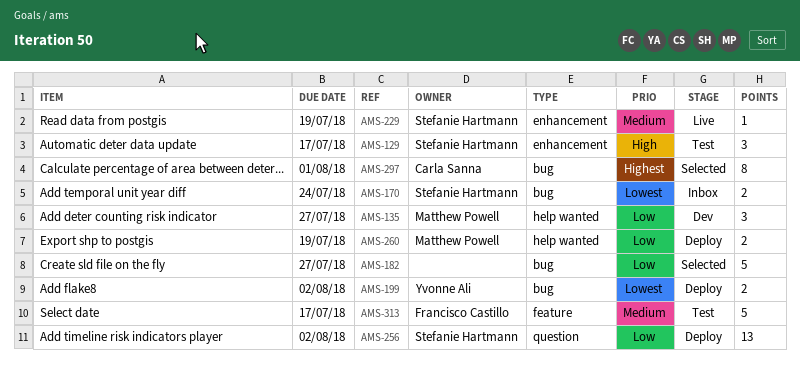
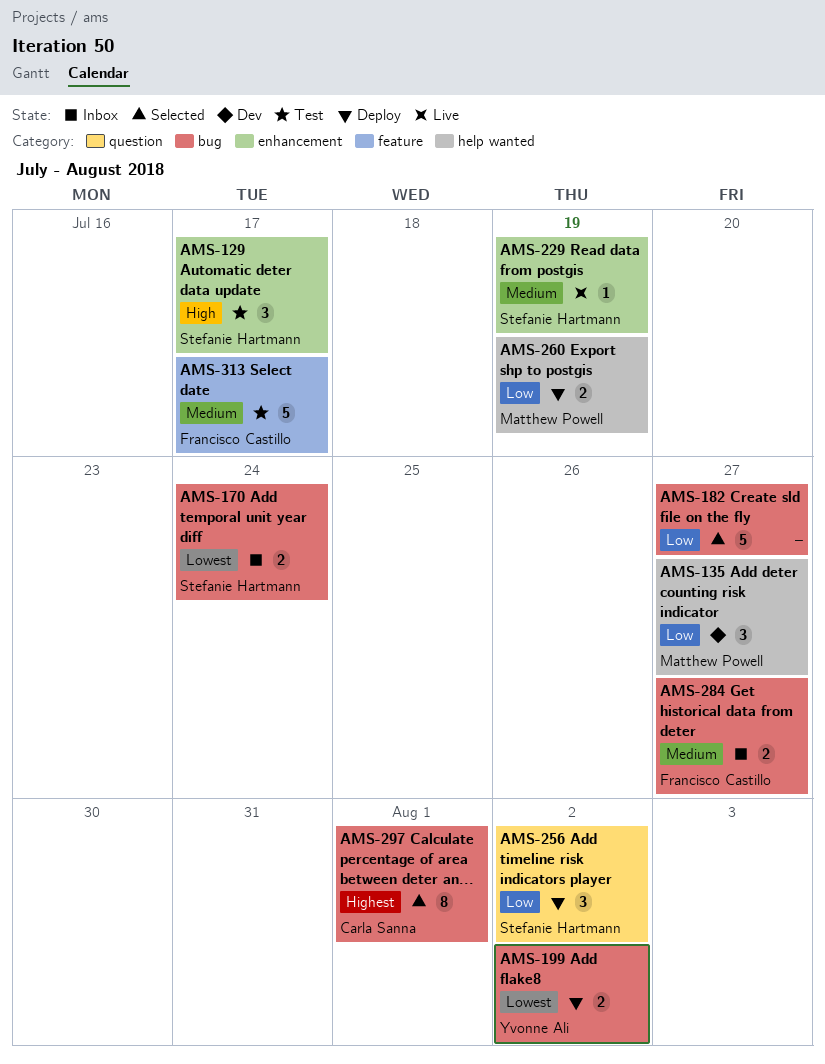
AMS-256, estimate: 13 -> 3
AMS-284: none -> present

